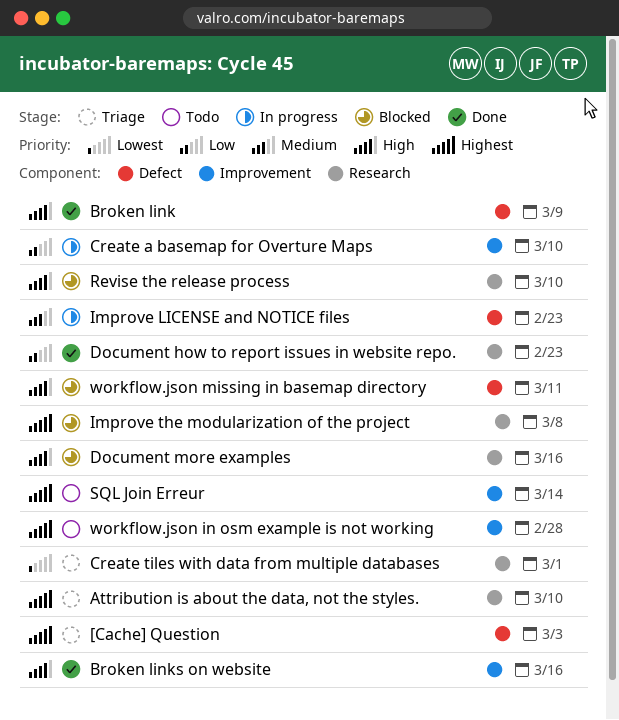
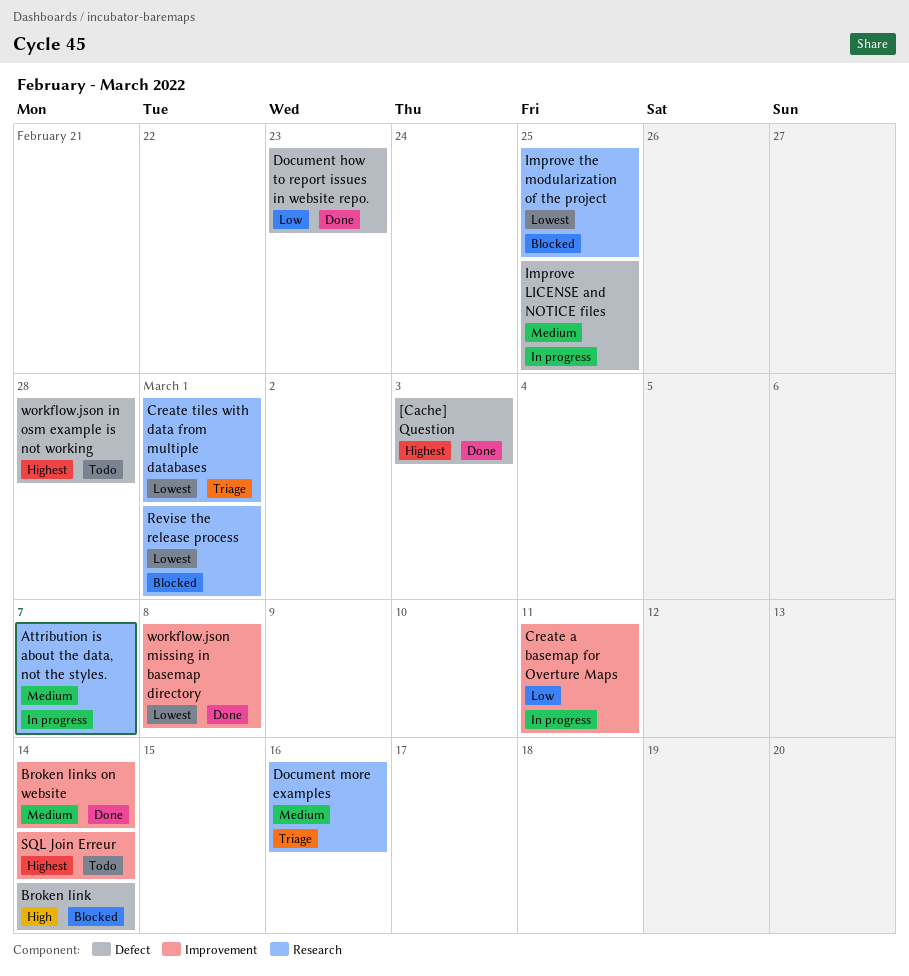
[Cache] Question, status: Triage -> Done
Attribution is about the data, not the styles., status: Triage -> In progress
Attribution is about the data, not the styles., priority: Highest -> Medium
Attribution is about the data, not the styles., due: Mar 10 -> Mar 7
Broken link, status: Done -> Blocked
Broken link, due: Mar 9 -> Mar 14
Broken links on website, priority: High -> Medium
Broken links on website, due: Mar 16 -> Mar 14
Create a basemap for Overture Maps, due: Mar 10 -> Mar 11
Document how to report issues in website repo., label: Research -> Defect
Document more examples, status: Blocked -> Triage
Document more examples, priority: High -> Medium
Improve LICENSE and NOTICE files, due: Feb 23 -> Feb 25
Improve the modularization of the project, priority: Highest -> Lowest
Improve the modularization of the project, due: Mar 8 -> Feb 25
Revise the release process, priority: High -> Lowest
Revise the release process, due: Mar 10 -> Mar 1
workflow.json in osm example is not working, label: Improvement -> Defect
workflow.json missing in basemap directory, status: Blocked -> Done
workflow.json missing in basemap directory, priority: High -> Lowest
workflow.json missing in basemap directory, label: Defect -> Improvement
workflow.json missing in basemap directory, due: Mar 11 -> Mar 8

